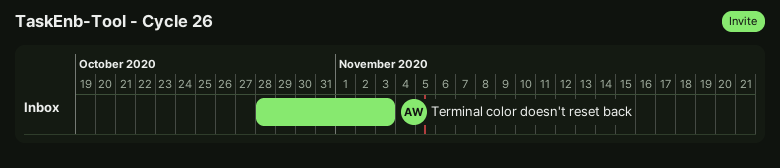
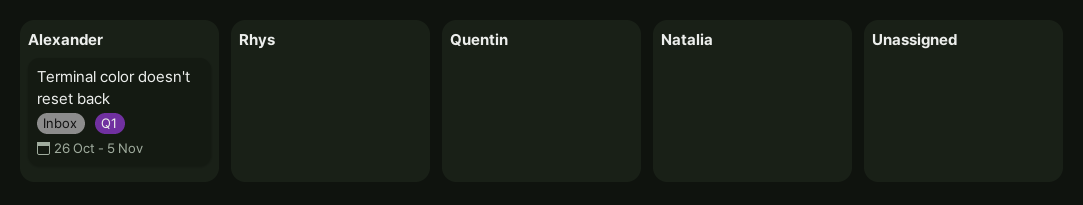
Terminal color doesn't reset back, start: Oct 28 -> Oct 26
Terminal color doesn't reset back, due: Nov 3 -> Nov 5

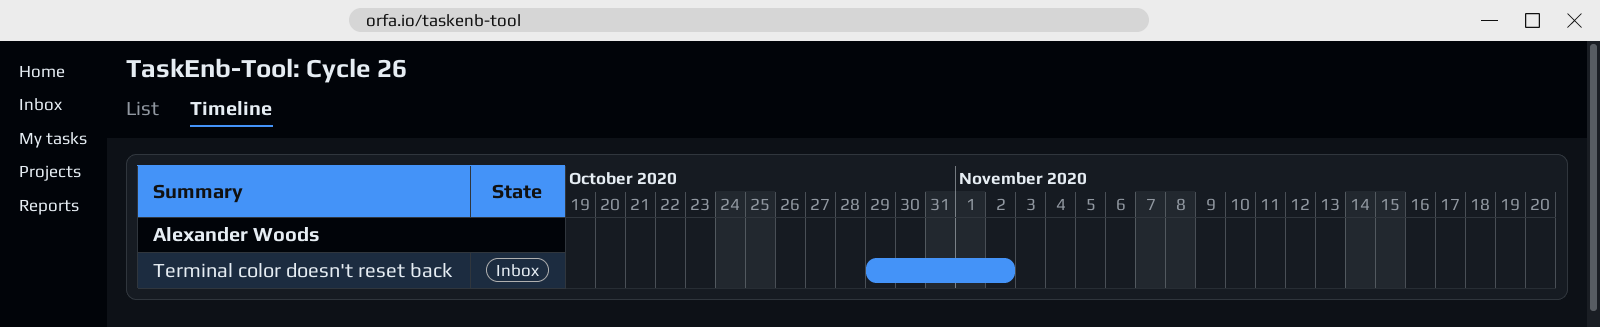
Terminal color doesn't reset back, start: Oct 26 -> Oct 29
Terminal color doesn't reset back, due: Nov 5 -> Nov 2

